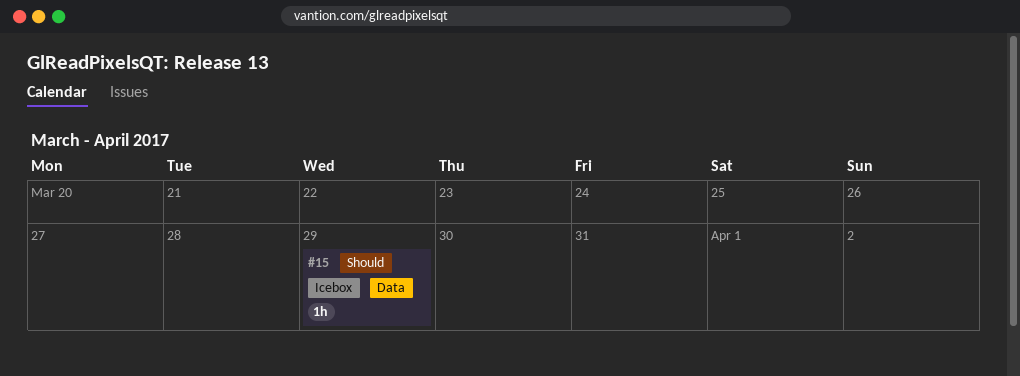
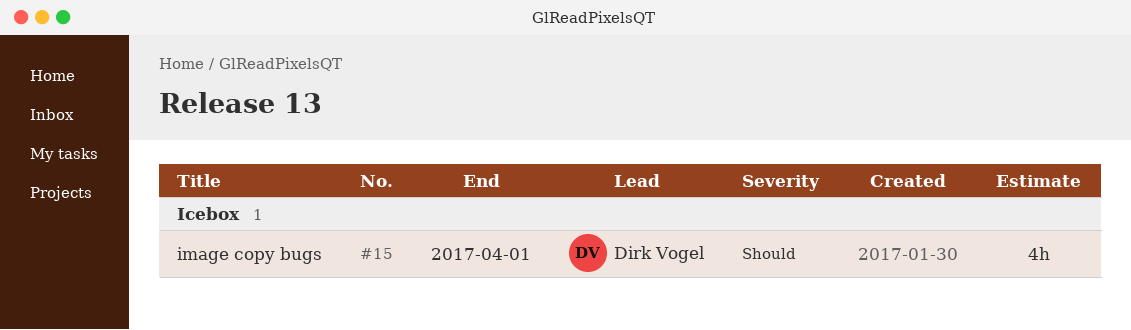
#15, estimate: 1h -> 4h
#15, due: Mar 29 -> Apr 1

